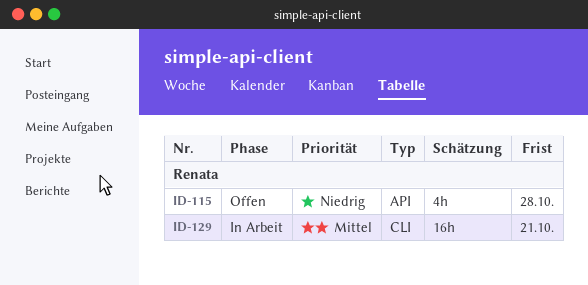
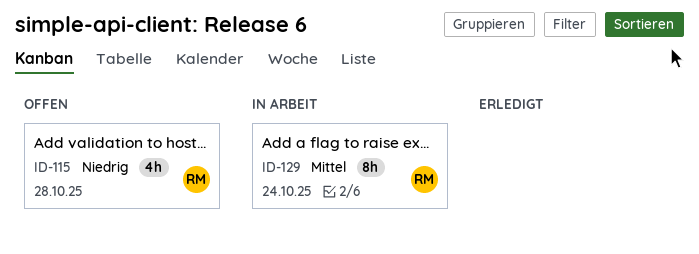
ID-129, estimate: 16h -> 8h
ID-129, due: Oct 21 -> Oct 24

